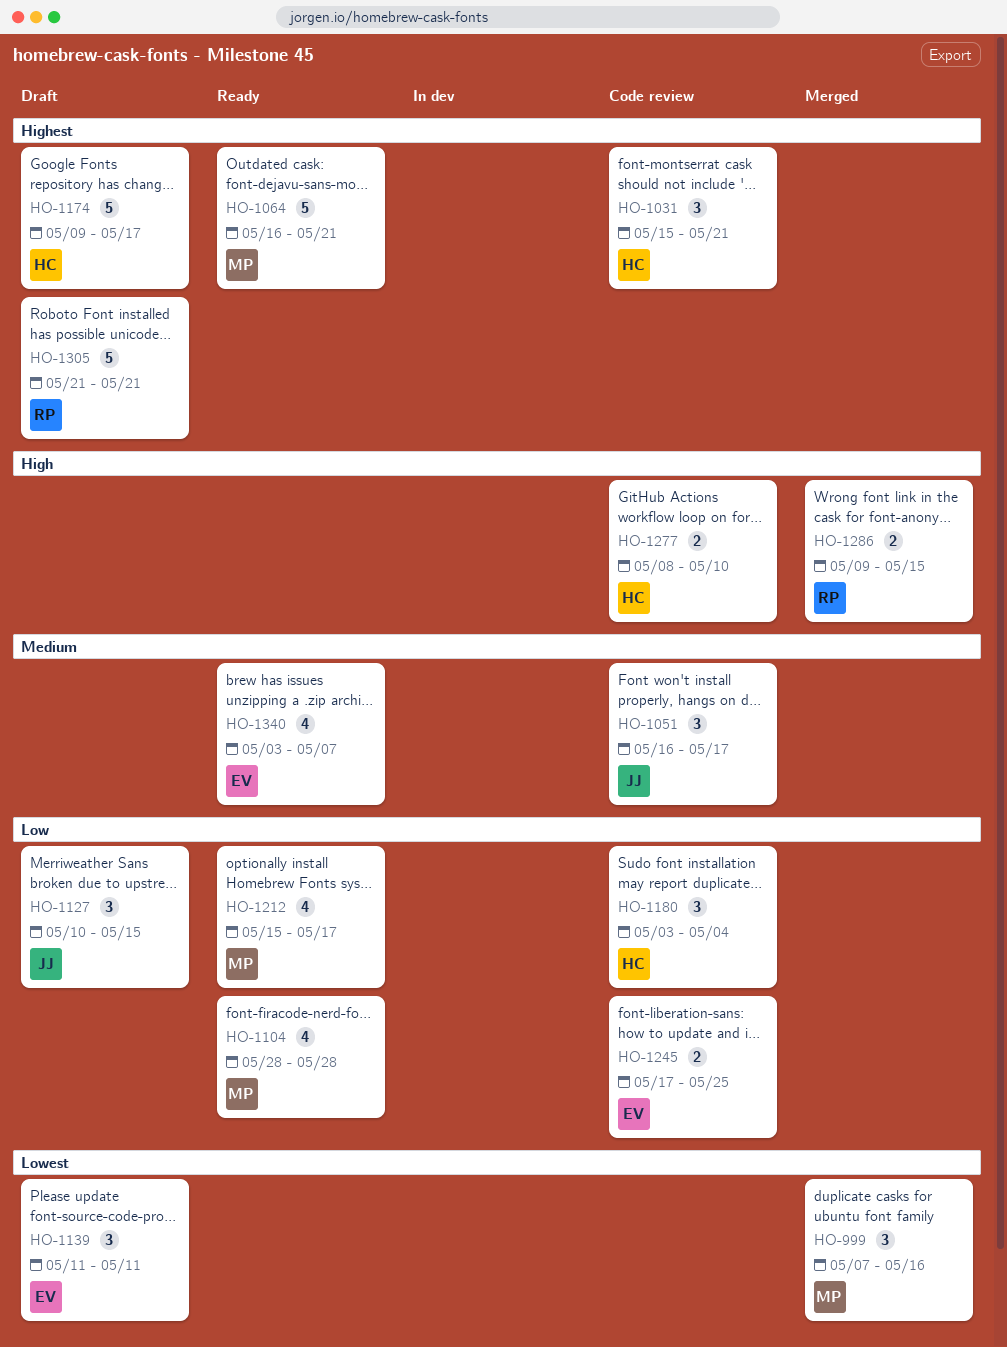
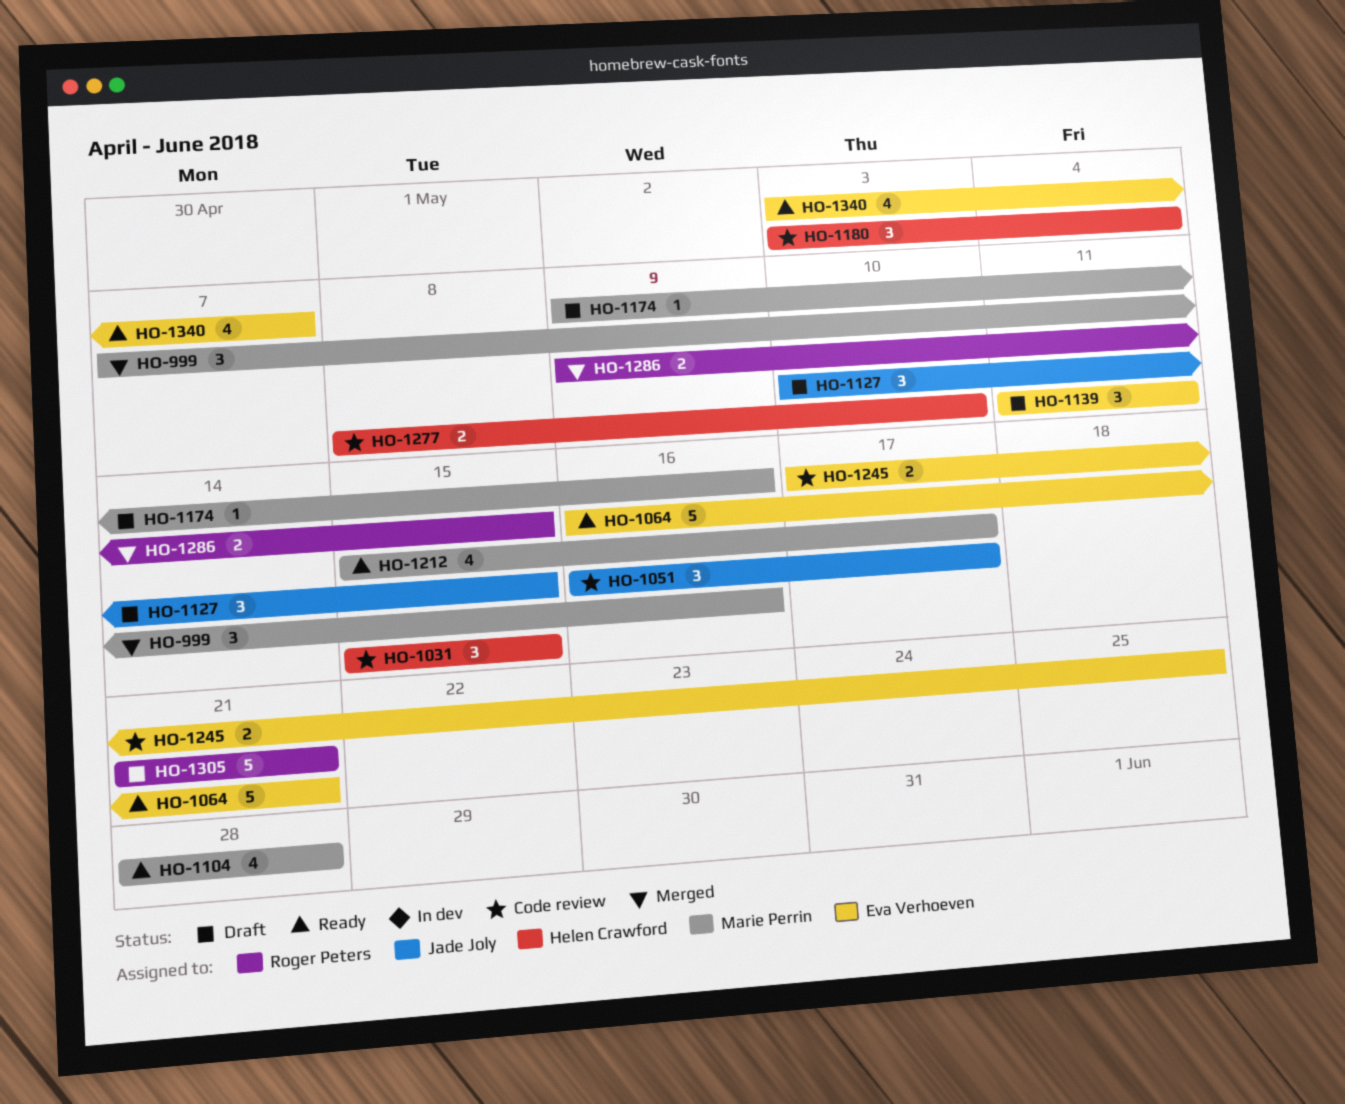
HO-1031, due: May 21 -> May 15
HO-1064, owner: Marie Perrin -> Eva Verhoeven
HO-1174, owner: Helen Crawford -> Marie Perrin
HO-1174, estimate: 5 -> 1
HO-1174, due: May 17 -> May 16

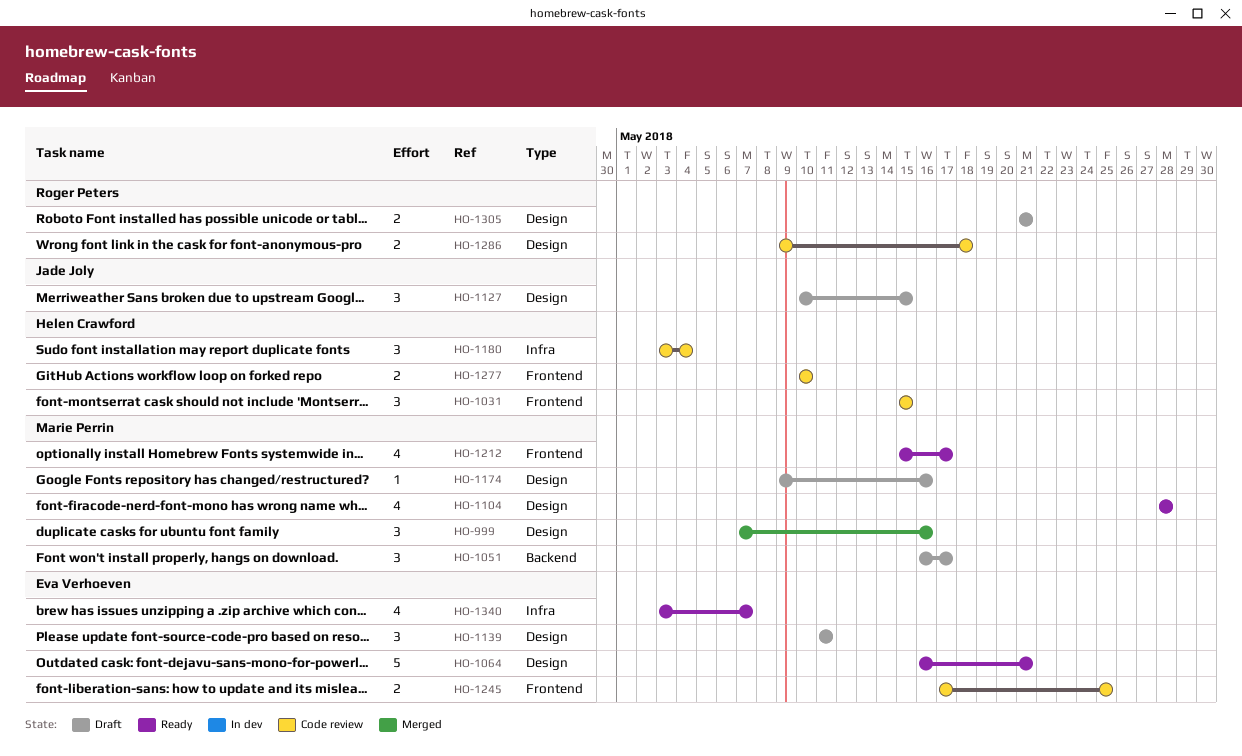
HO-1051, status: Code review -> Draft
HO-1051, owner: Jade Joly -> Marie Perrin
HO-1277, start: May 8 -> May 10
HO-1286, status: Merged -> Code review
HO-1286, due: May 15 -> May 18
HO-1305, estimate: 5 -> 2

